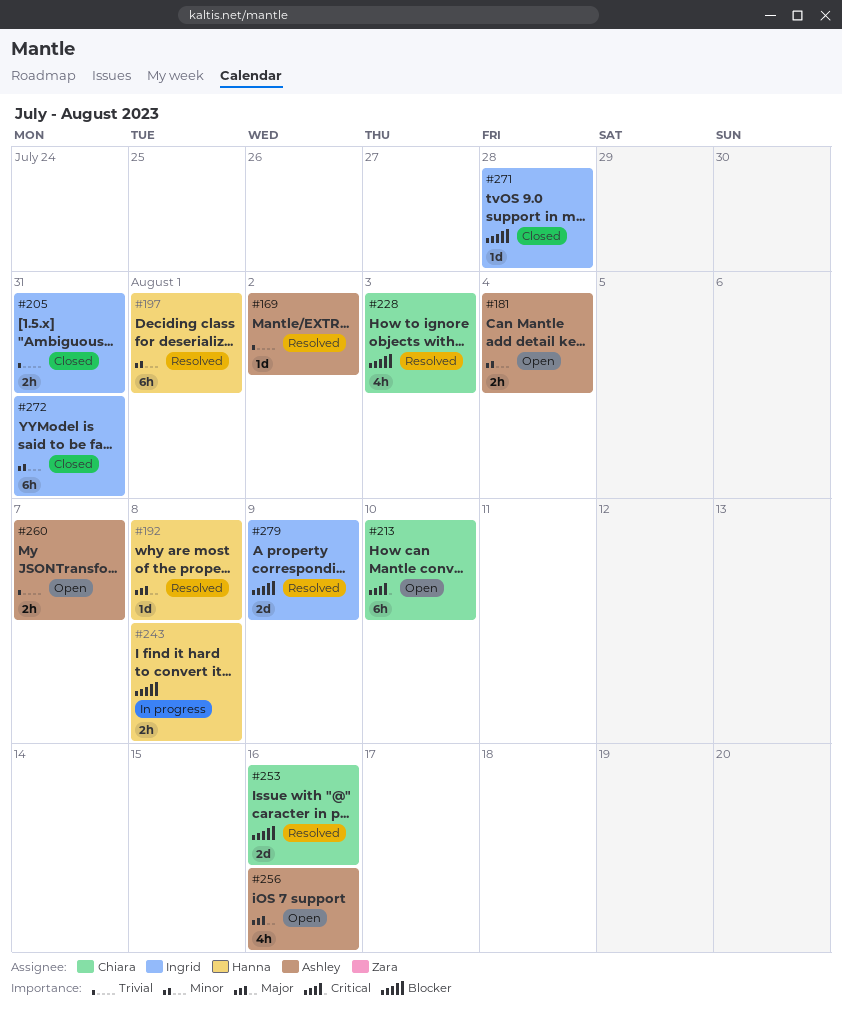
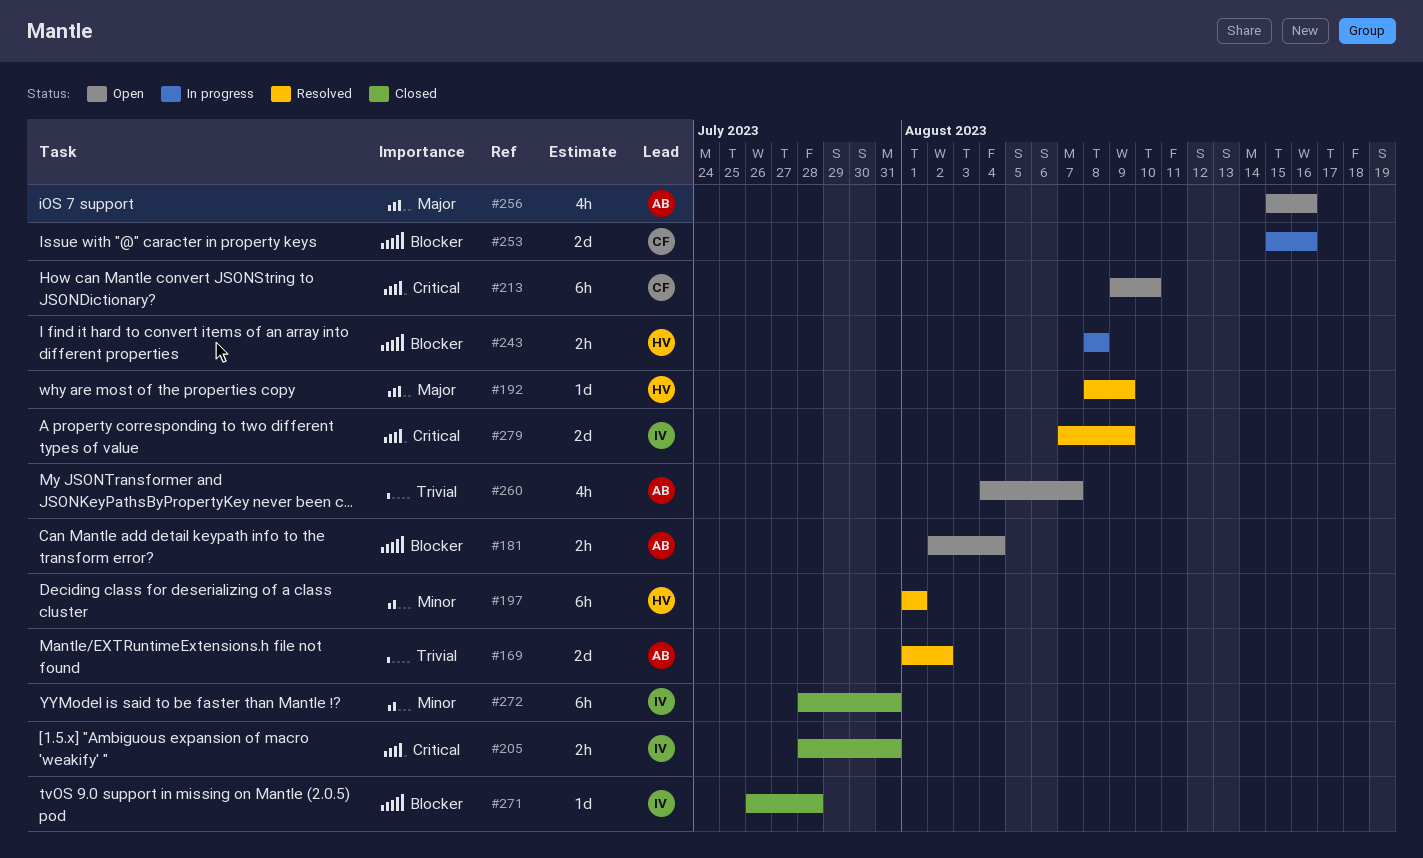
#169, estimate: 1d -> 2d
#181, priority: Minor -> Blocker
#192, due: Aug 8 -> Aug 9
#205, priority: Trivial -> Critical
#228: present -> none
#253, status: Resolved -> In progress
#260, estimate: 2h -> 4h
#279, priority: Blocker -> Critical

